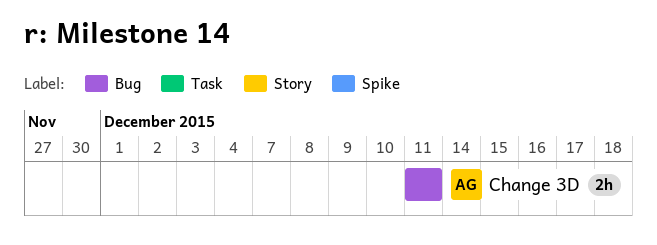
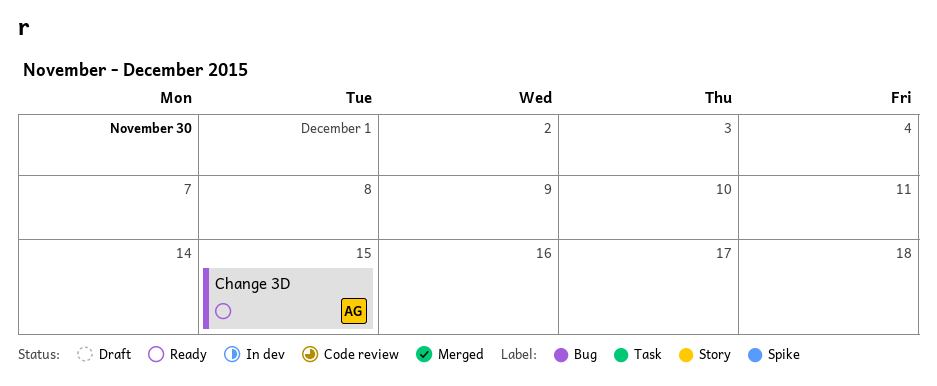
Change 3D, due: Dec 11 -> Dec 15

